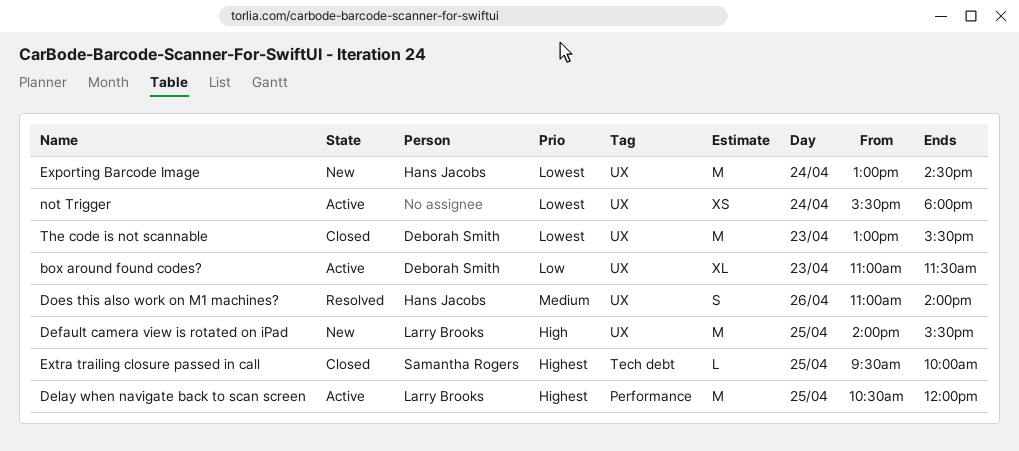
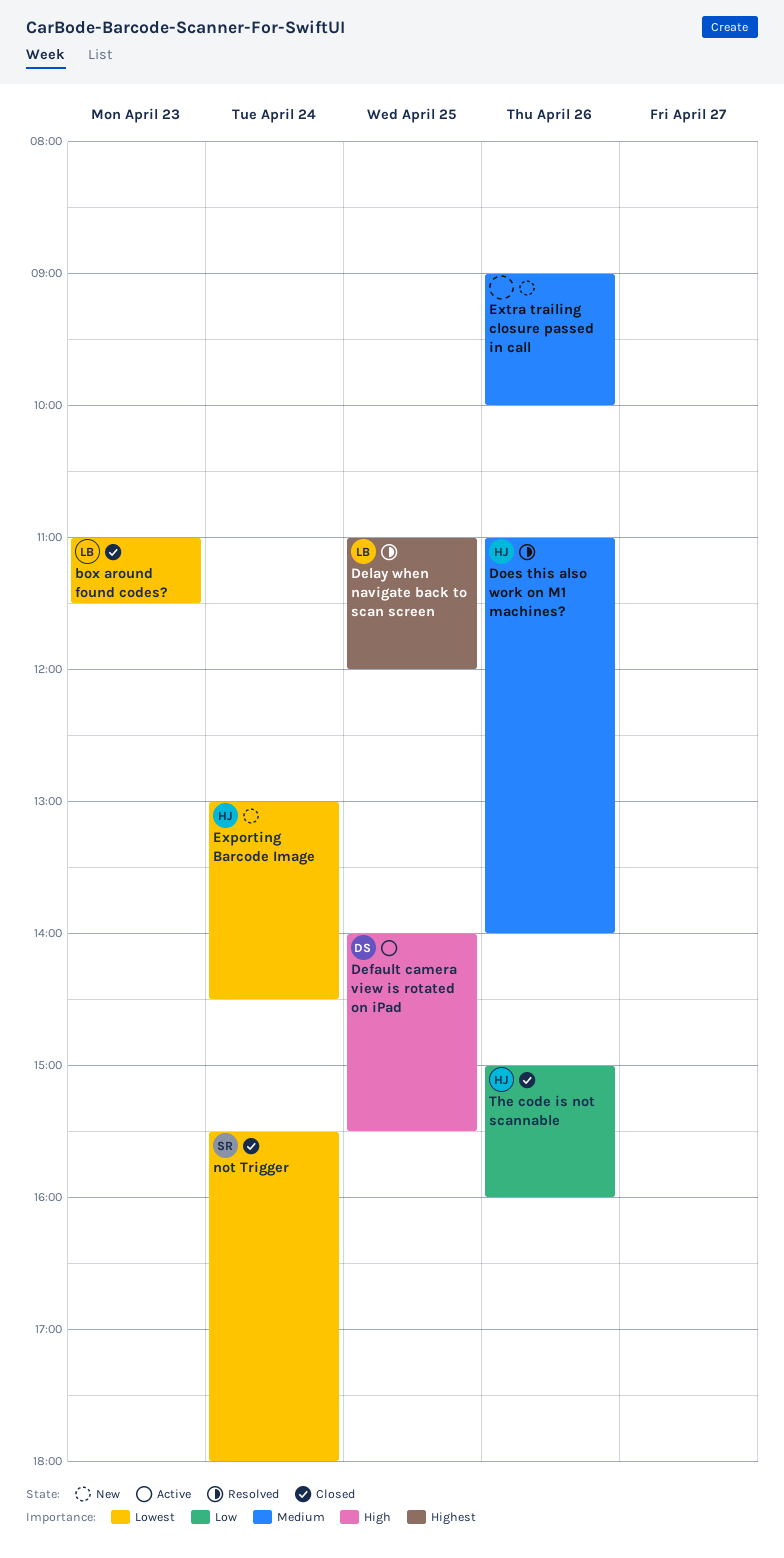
box around found codes?, status: Active -> Closed
box around found codes?, owner: Deborah Smith -> Larry Brooks
box around found codes?, priority: Low -> Lowest
Default camera view is rotated on iPad, status: New -> Active
Default camera view is rotated on iPad, owner: Larry Brooks -> Deborah Smith
Delay when navigate back to scan screen, status: Active -> Resolved
Delay when navigate back to scan screen, begins: 10:30 -> 11:00
Extra trailing closure passed in call, status: Closed -> New
Extra trailing closure passed in call, owner: Samantha Rogers -> none
Extra trailing closure passed in call, priority: Highest -> Medium
Extra trailing closure passed in call, day: Apr 25 -> Apr 26
Extra trailing closure passed in call, begins: 09:30 -> 09:00
not Trigger, status: Active -> Closed
not Trigger, owner: none -> Samantha Rogers
The code is not scannable, owner: Deborah Smith -> Hans Jacobs
The code is not scannable, priority: Lowest -> Low
The code is not scannable, day: Apr 23 -> Apr 26
The code is not scannable, begins: 13:00 -> 15:00
The code is not scannable, ends: 15:30 -> 16:00

